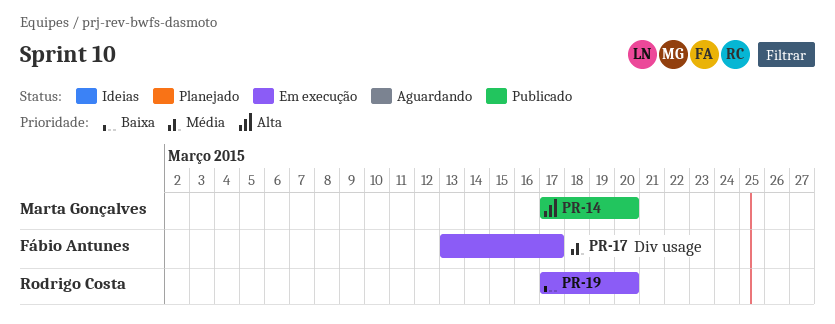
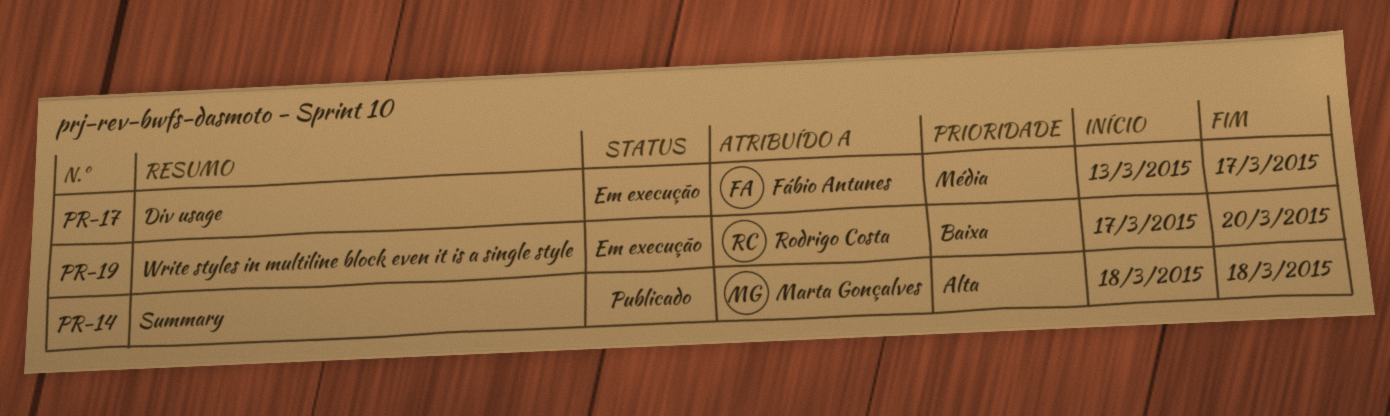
PR-14, start: Mar 17 -> Mar 18
PR-14, due: Mar 20 -> Mar 18

